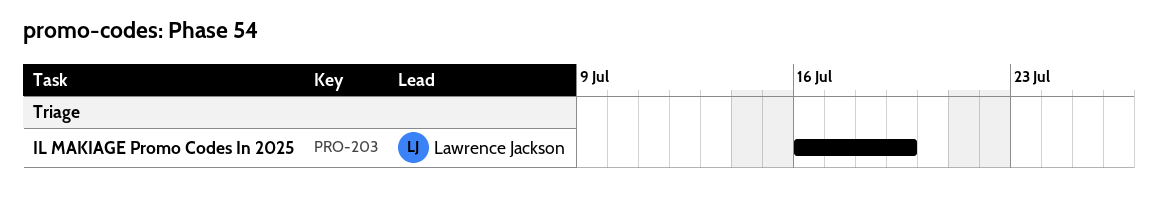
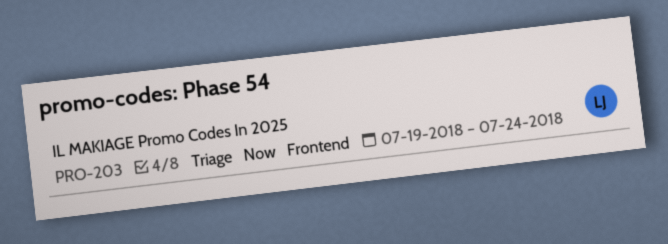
PRO-203, start: Jul 16 -> Jul 19
PRO-203, due: Jul 19 -> Jul 24

